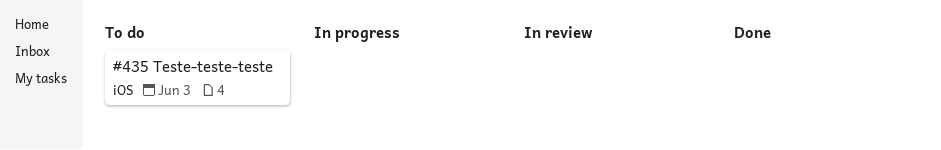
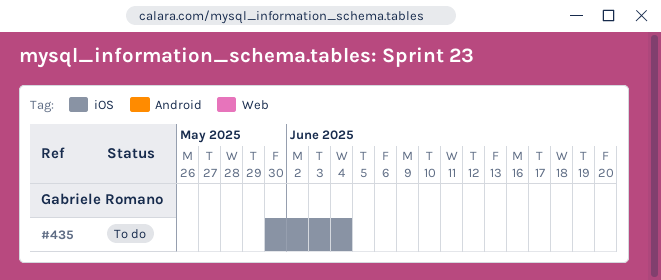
#435, due: Jun 3 -> Jun 4

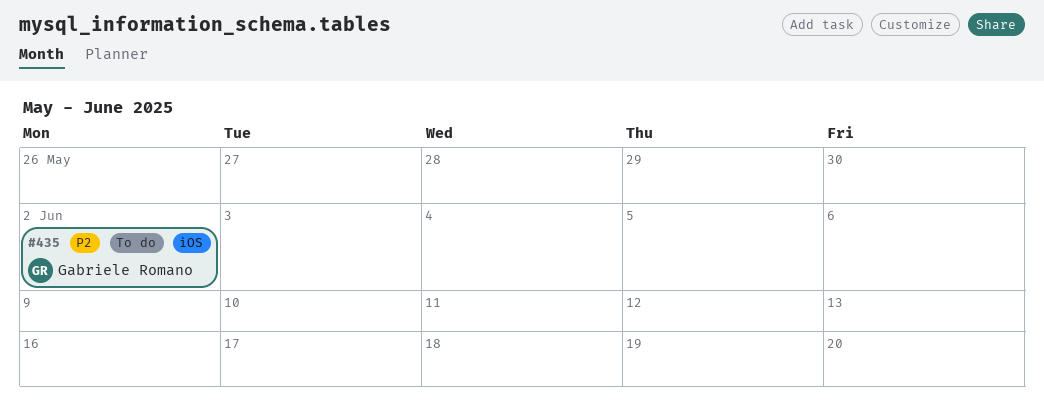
#435, due: Jun 4 -> Jun 2

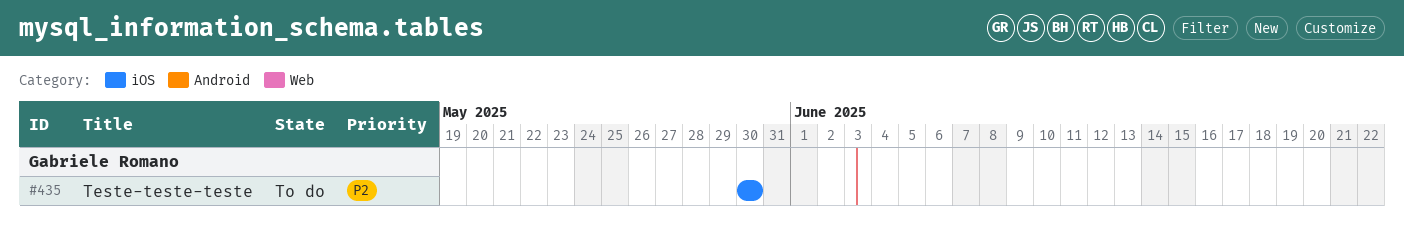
#435, due: Jun 2 -> May 30

